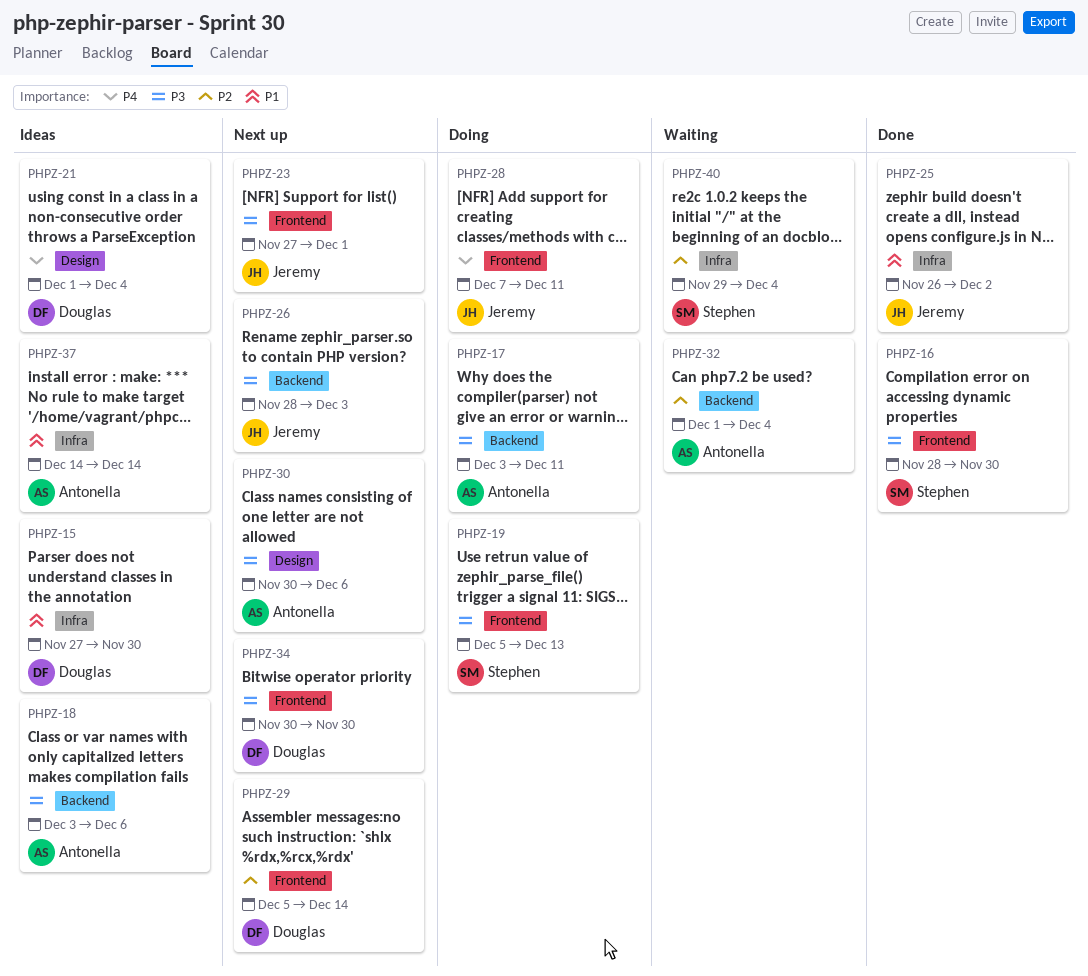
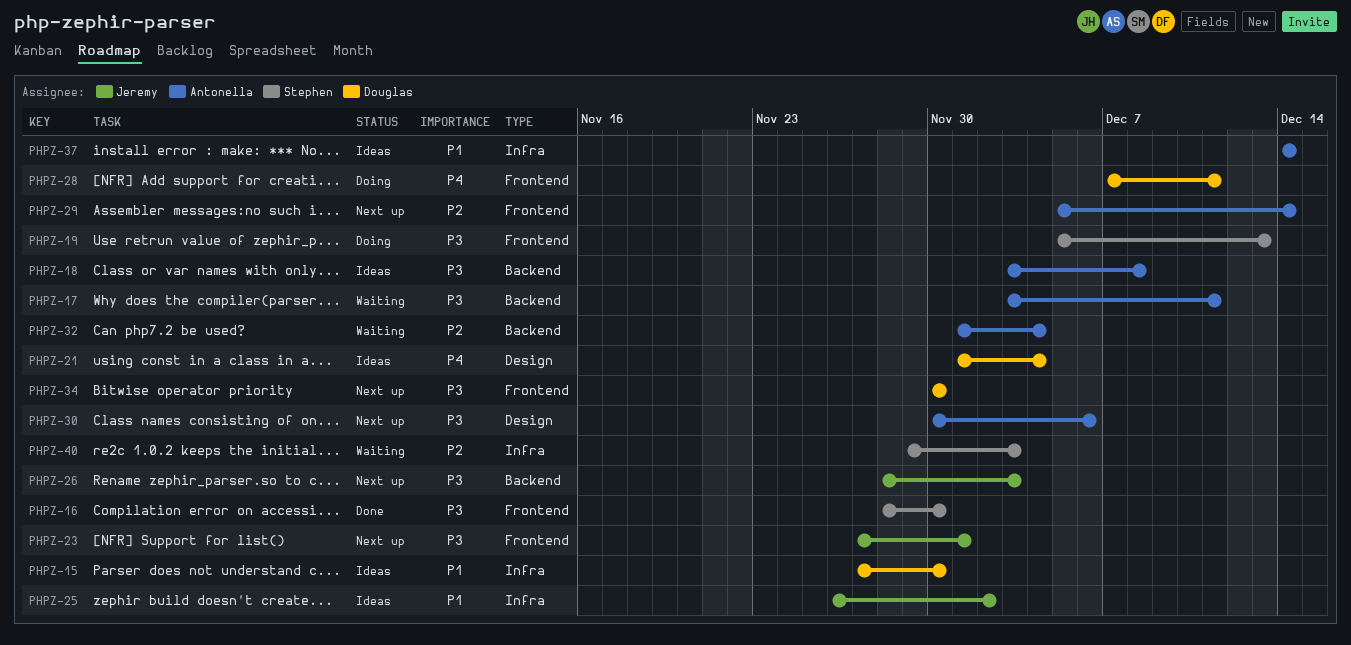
PHPZ-17, status: Doing -> Waiting
PHPZ-18, due: Dec 6 -> Dec 8
PHPZ-25, status: Done -> Ideas
PHPZ-28, owner: Jeremy -> Douglas
PHPZ-29, owner: Douglas -> Antonella
PHPZ-40, due: Dec 4 -> Dec 3

